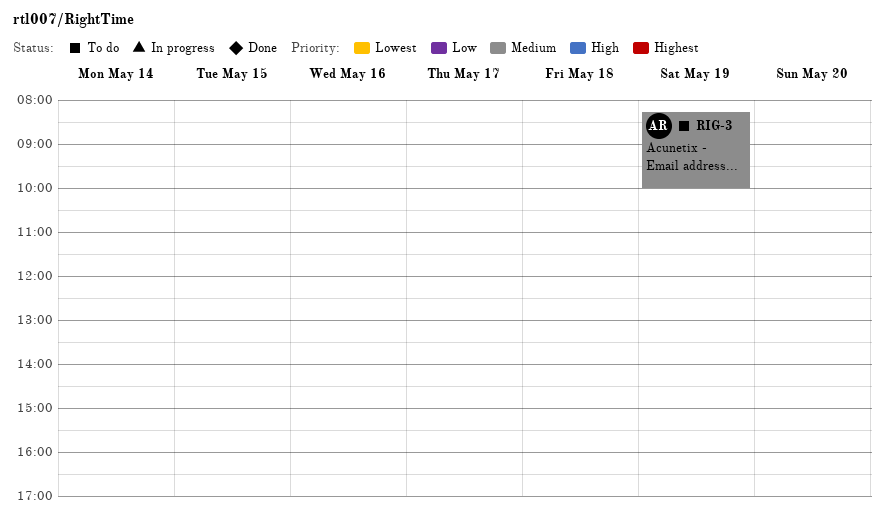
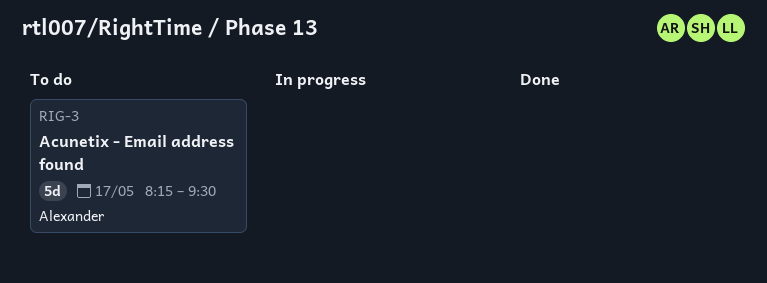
RIG-3, day: May 19 -> May 17
RIG-3, ends: 10:00 -> 09:30

